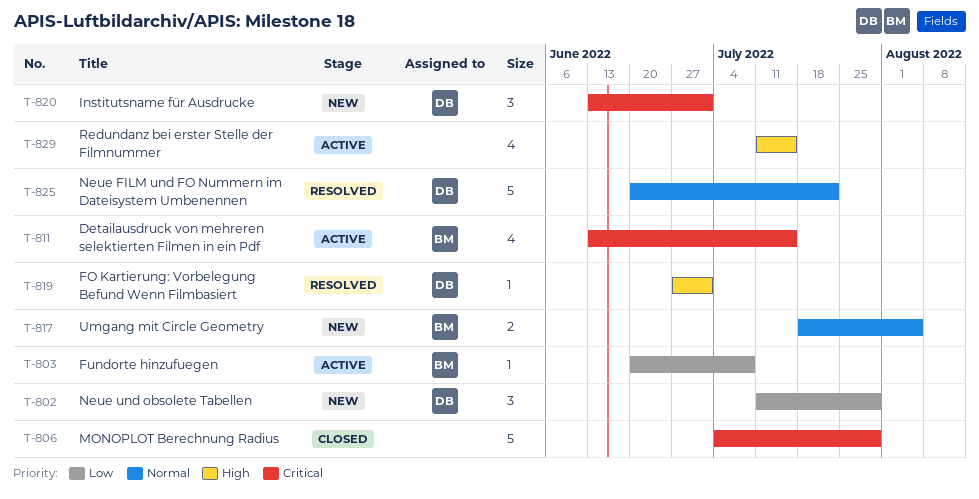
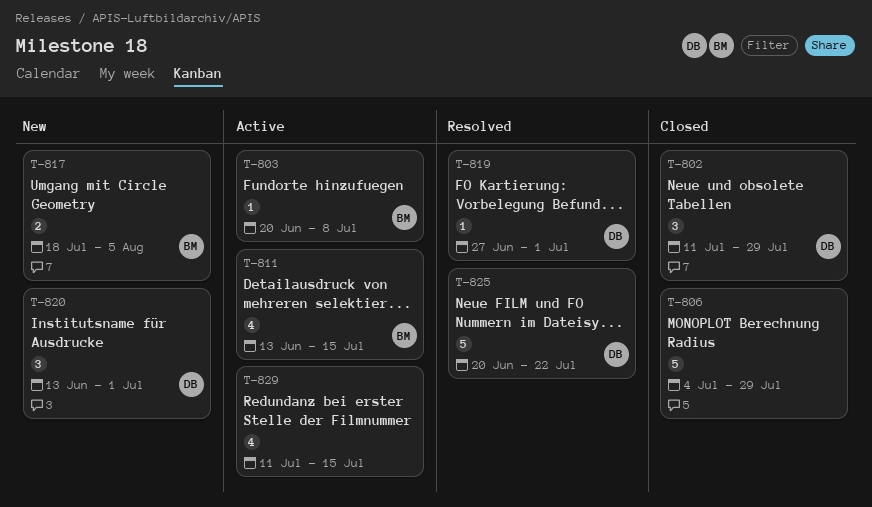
T-802, status: New -> Closed

